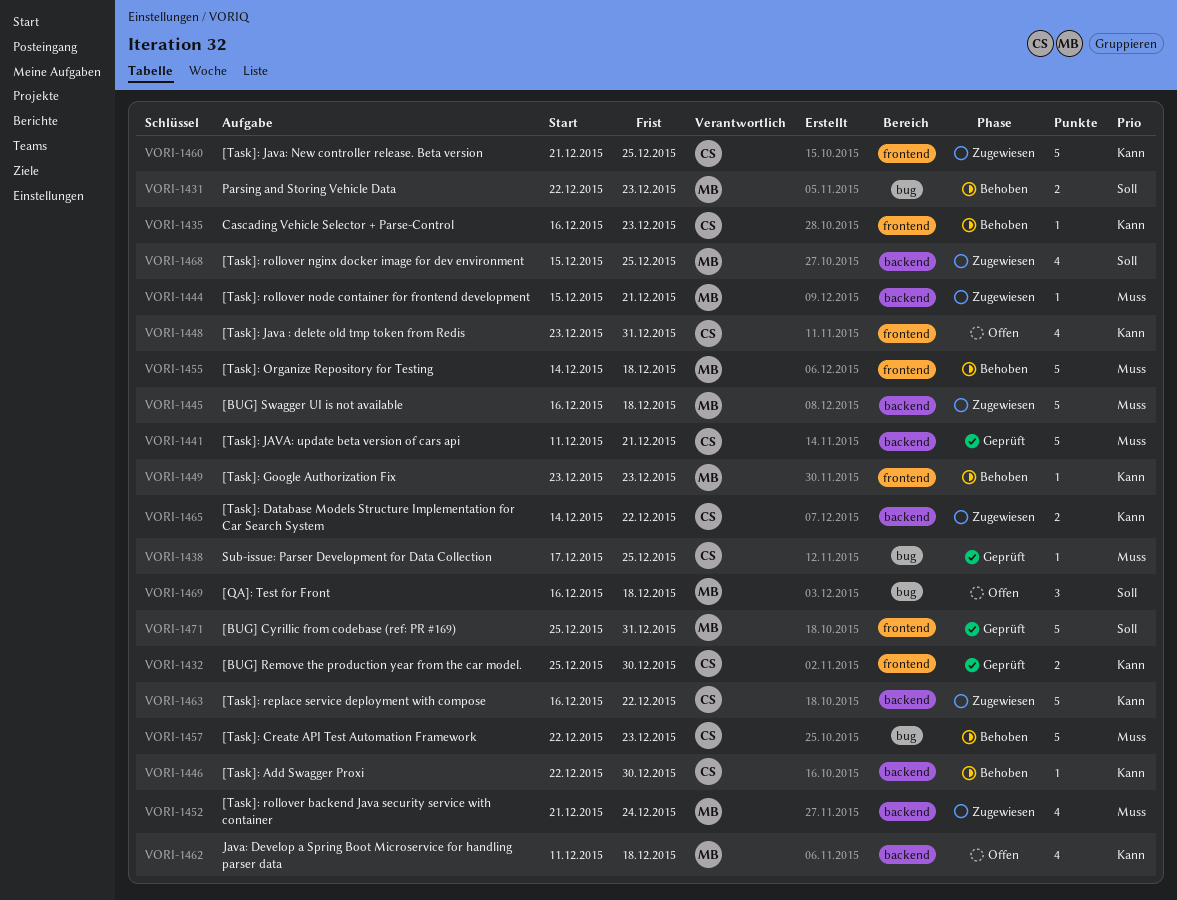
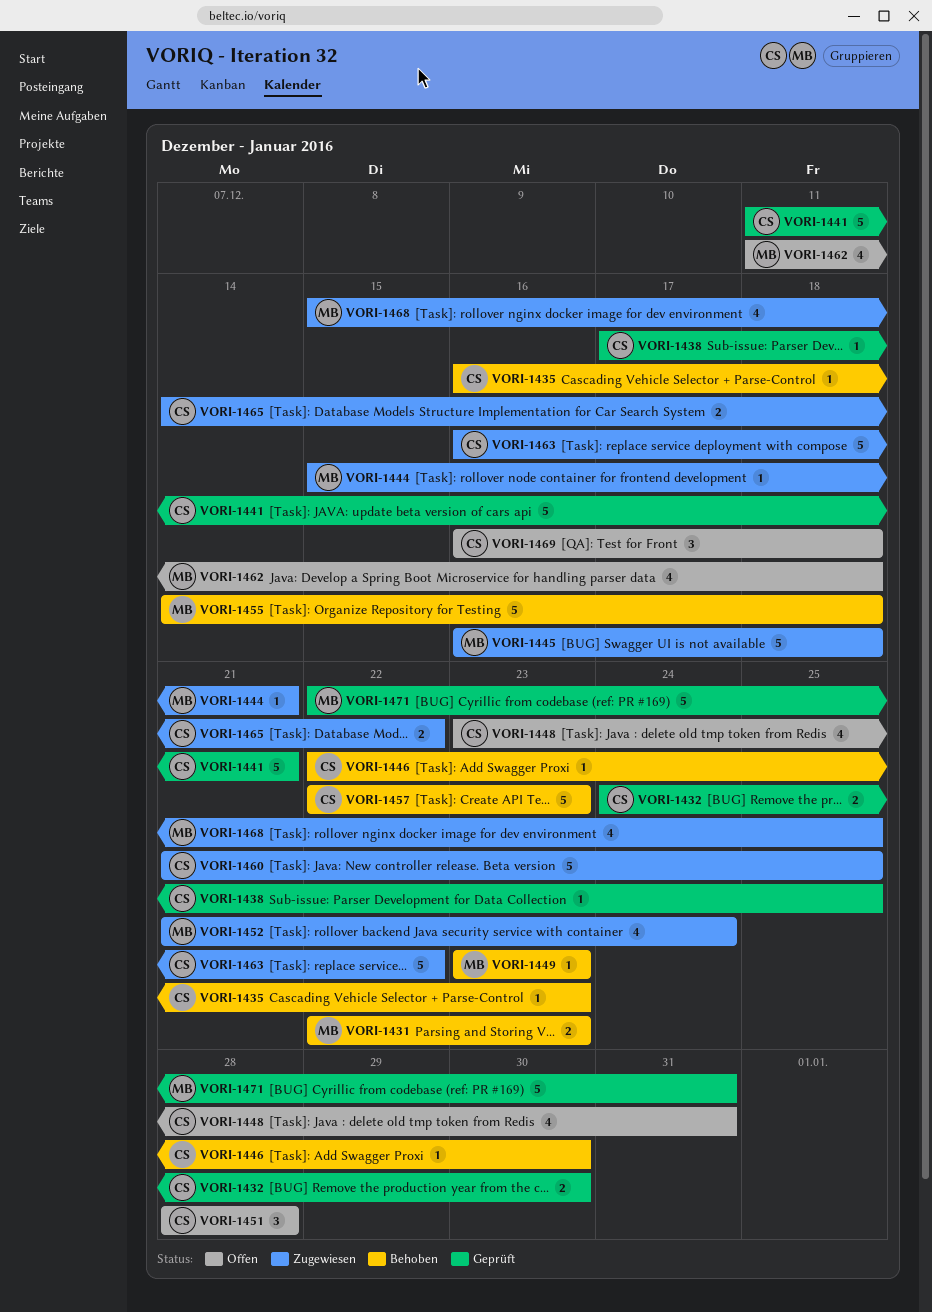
VORI-1432, start: Dec 25 -> Dec 24
VORI-1451: none -> present
VORI-1469, owner: MB -> CS
VORI-1471, start: Dec 25 -> Dec 22

